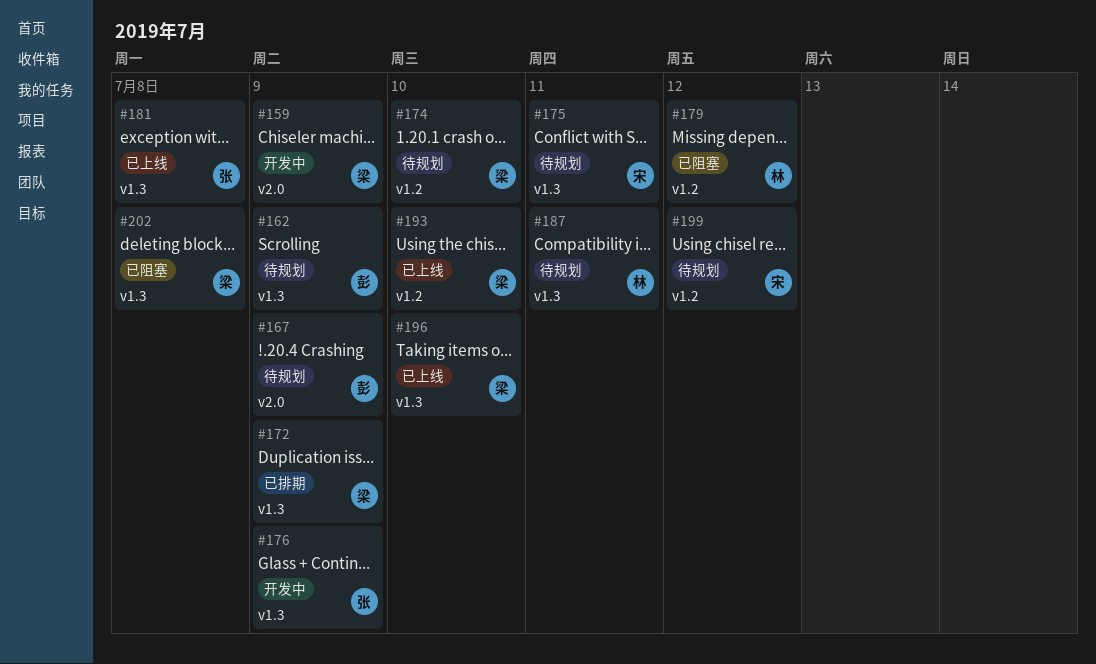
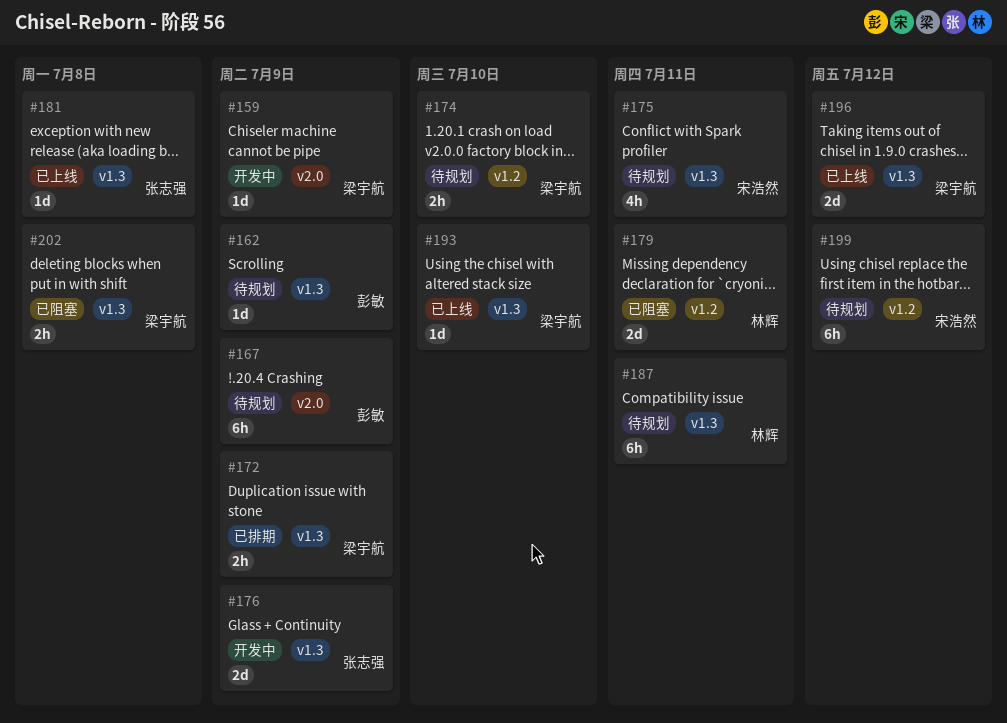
#179, due: Jul 12 -> Jul 11
#193, label: v1.2 -> v1.3
#196, due: Jul 10 -> Jul 12

